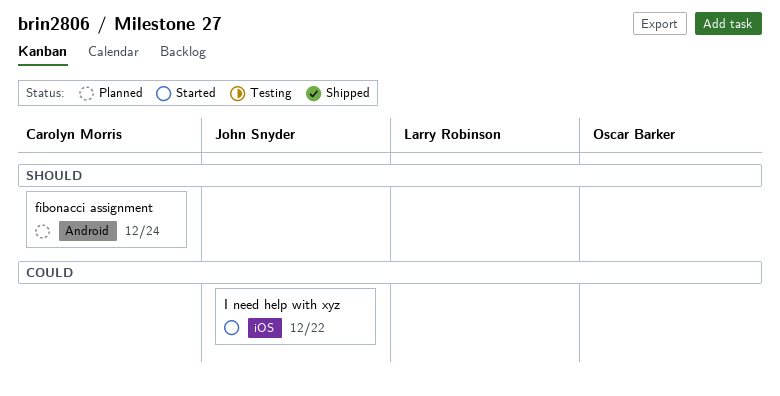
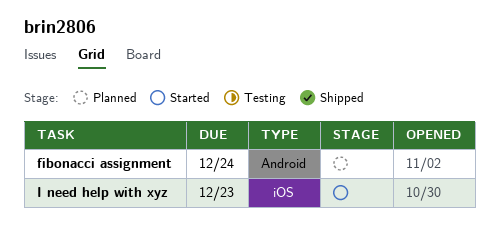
I need help with xyz, due: Dec 22 -> Dec 23

